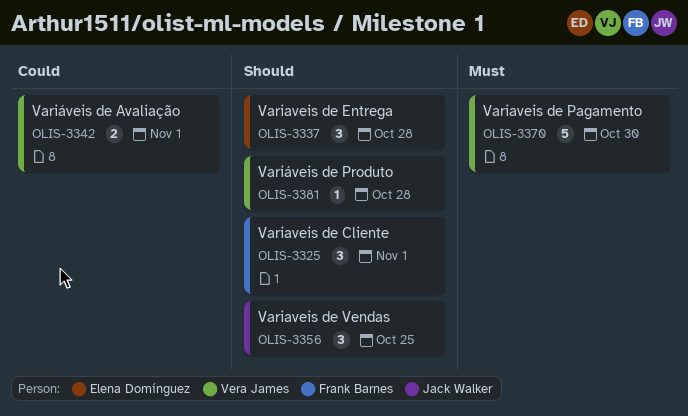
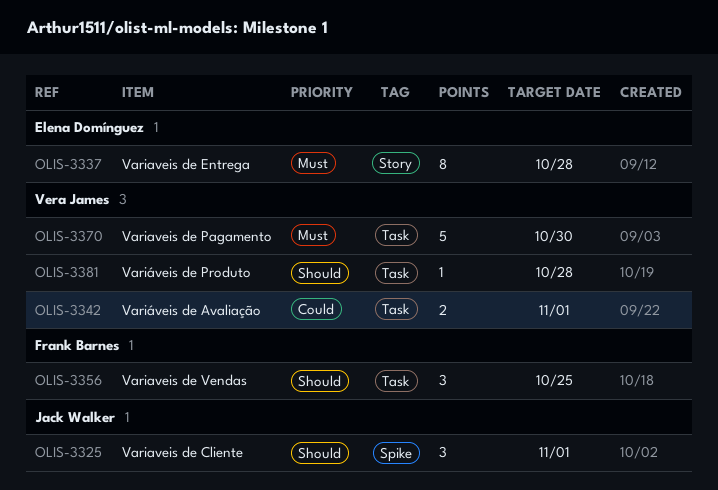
OLIS-3325, owner: Frank Barnes -> Jack Walker
OLIS-3337, priority: Should -> Must
OLIS-3337, estimate: 3 -> 8
OLIS-3356, owner: Jack Walker -> Frank Barnes

